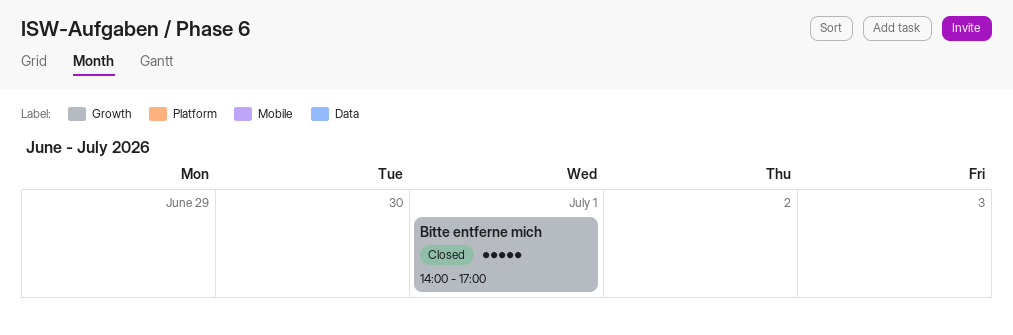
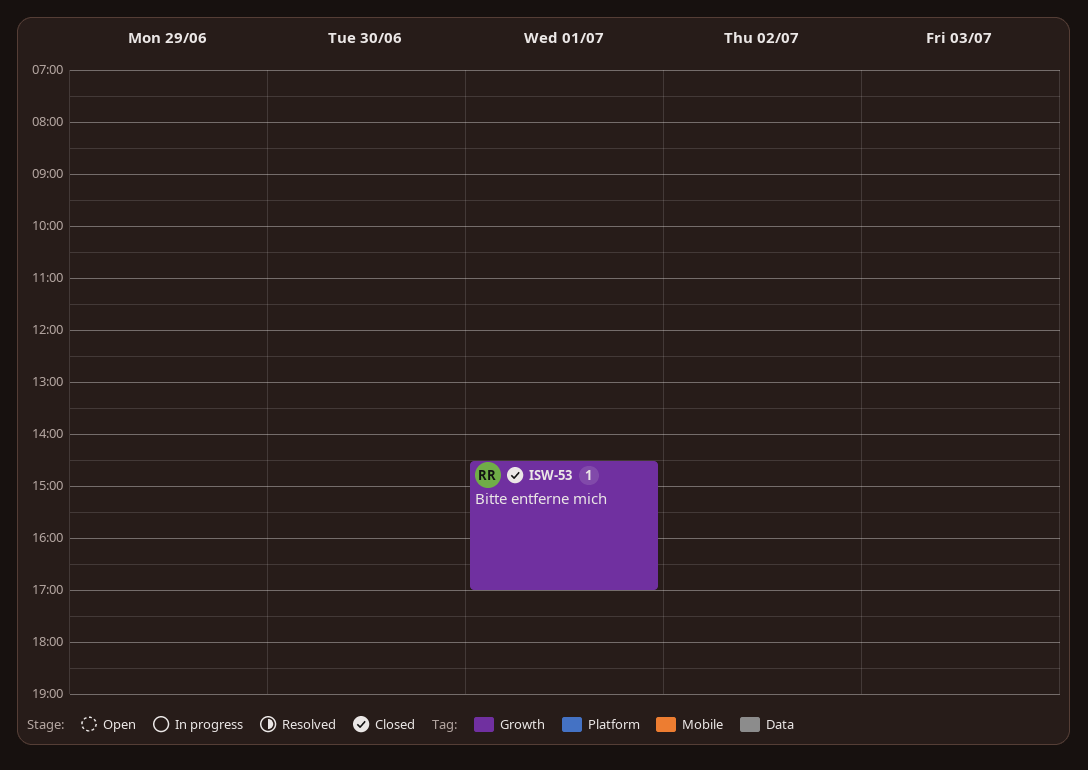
Bitte entferne mich, estimate: 5 -> 1
Bitte entferne mich, begins: 14:00 -> 14:30

